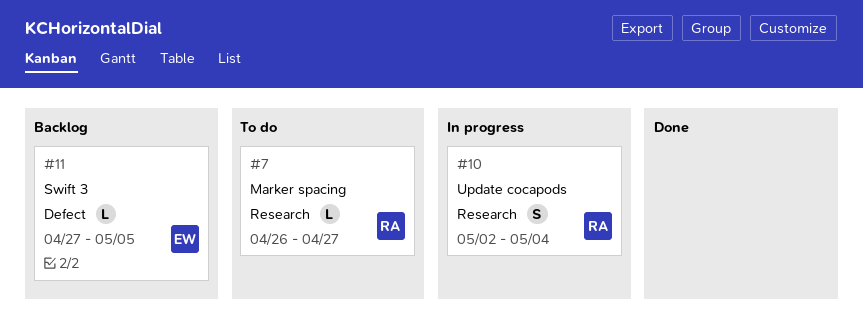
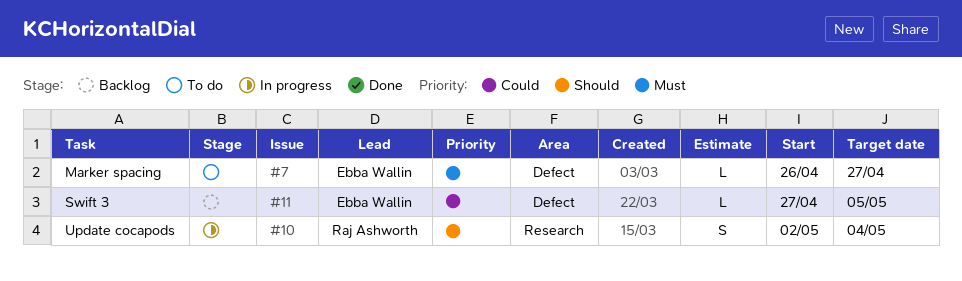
#7, owner: Raj Ashworth -> Ebba Wallin
#7, label: Research -> Defect

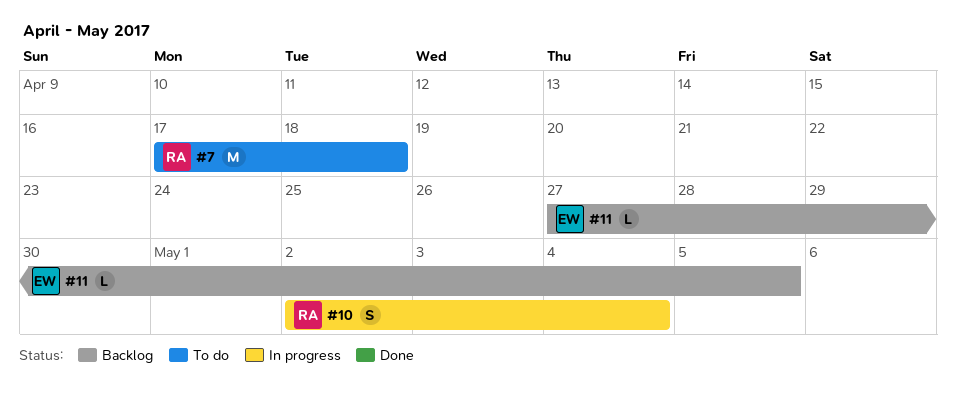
#7, owner: Ebba Wallin -> Raj Ashworth
#7, estimate: L -> M
#7, start: Apr 26 -> Apr 17
#7, due: Apr 27 -> Apr 18

